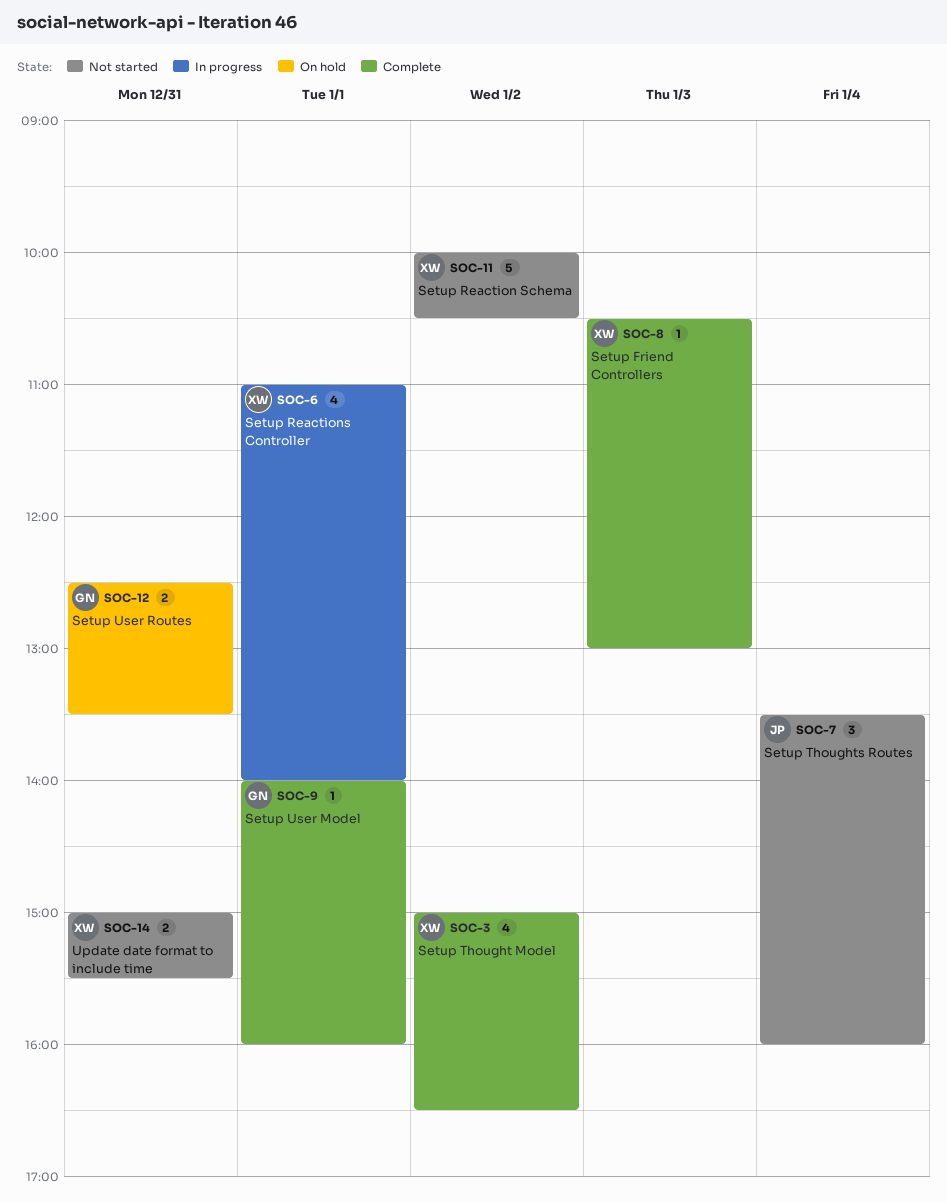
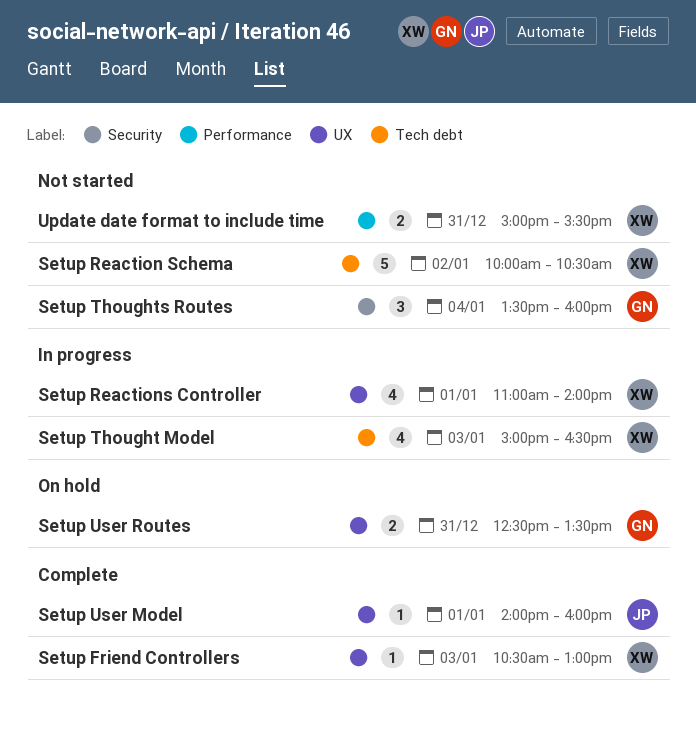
Setup Thought Model, status: Complete -> In progress
Setup Thought Model, day: Jan 2 -> Jan 3
Setup Thoughts Routes, owner: JP -> GN
Setup User Model, owner: GN -> JP

